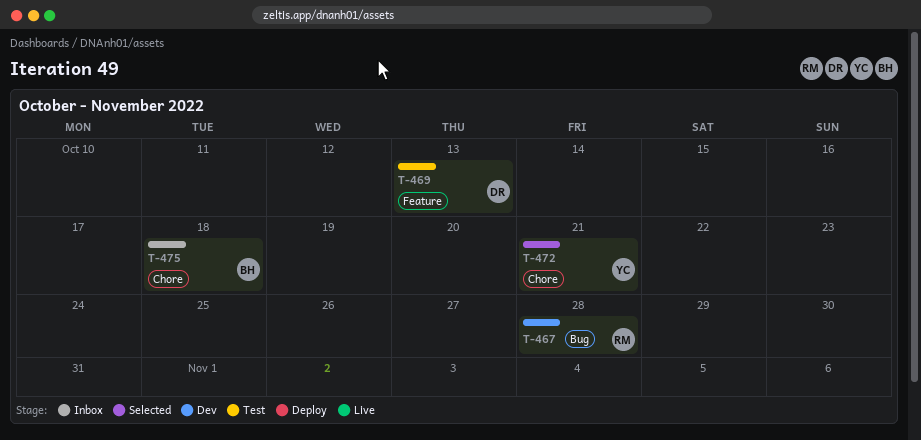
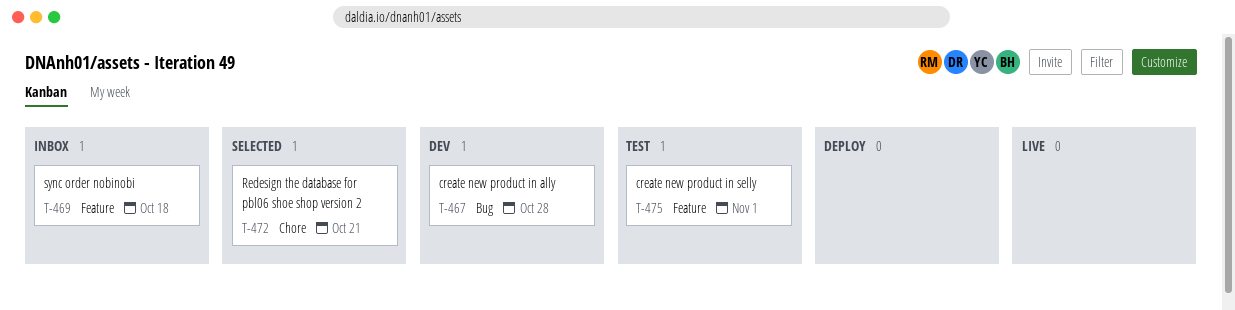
T-469, status: Test -> Inbox
T-469, due: Oct 13 -> Oct 18
T-475, status: Inbox -> Test
T-475, label: Chore -> Feature
T-475, due: Oct 18 -> Nov 1

